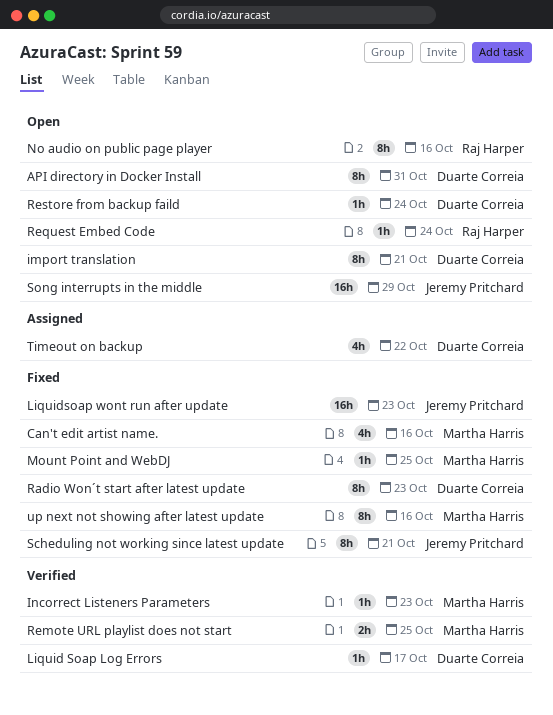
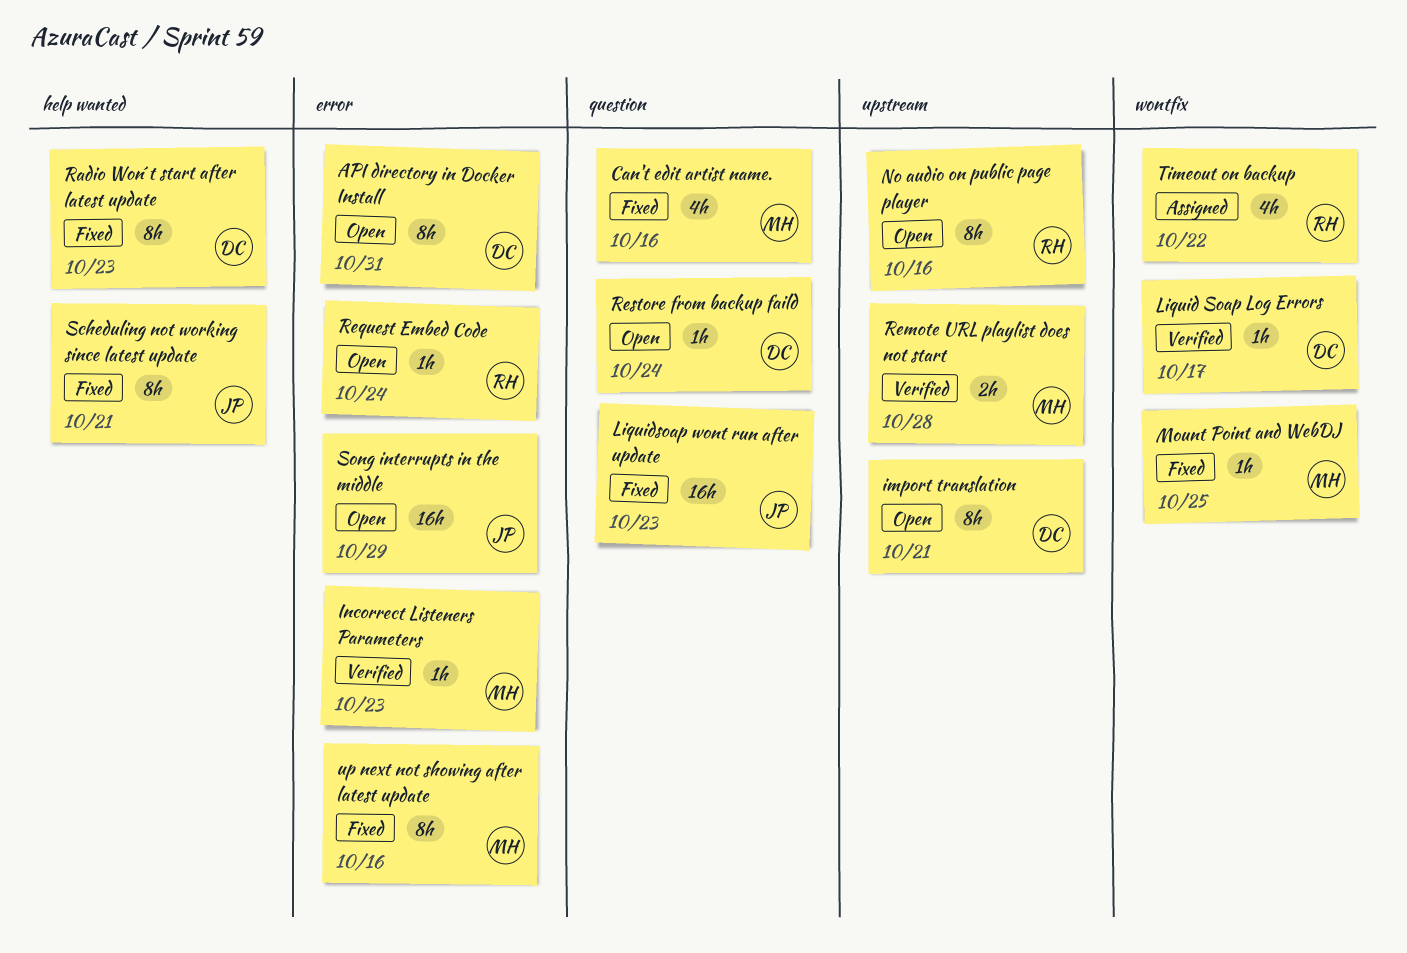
Remote URL playlist does not start, due: Oct 25 -> Oct 28
Timeout on backup, owner: Duarte Correia -> Raj Harper

